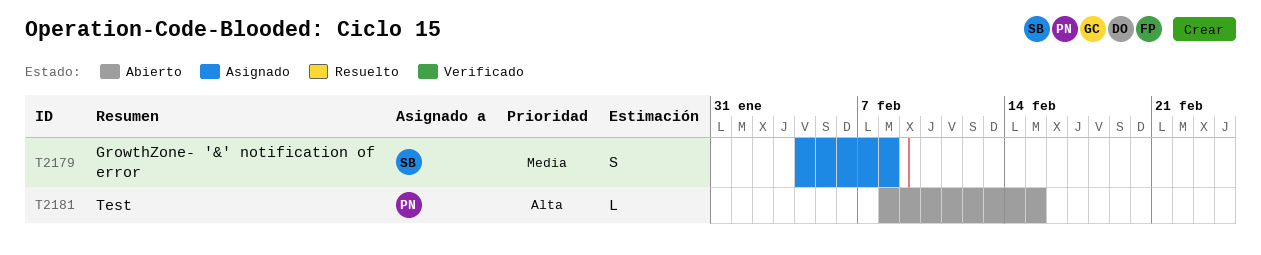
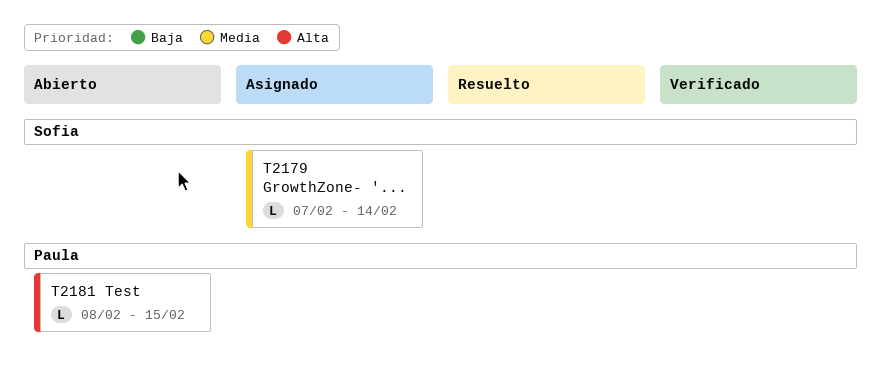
T2179, estimate: S -> L
T2179, start: Feb 4 -> Feb 7
T2179, due: Feb 8 -> Feb 14

